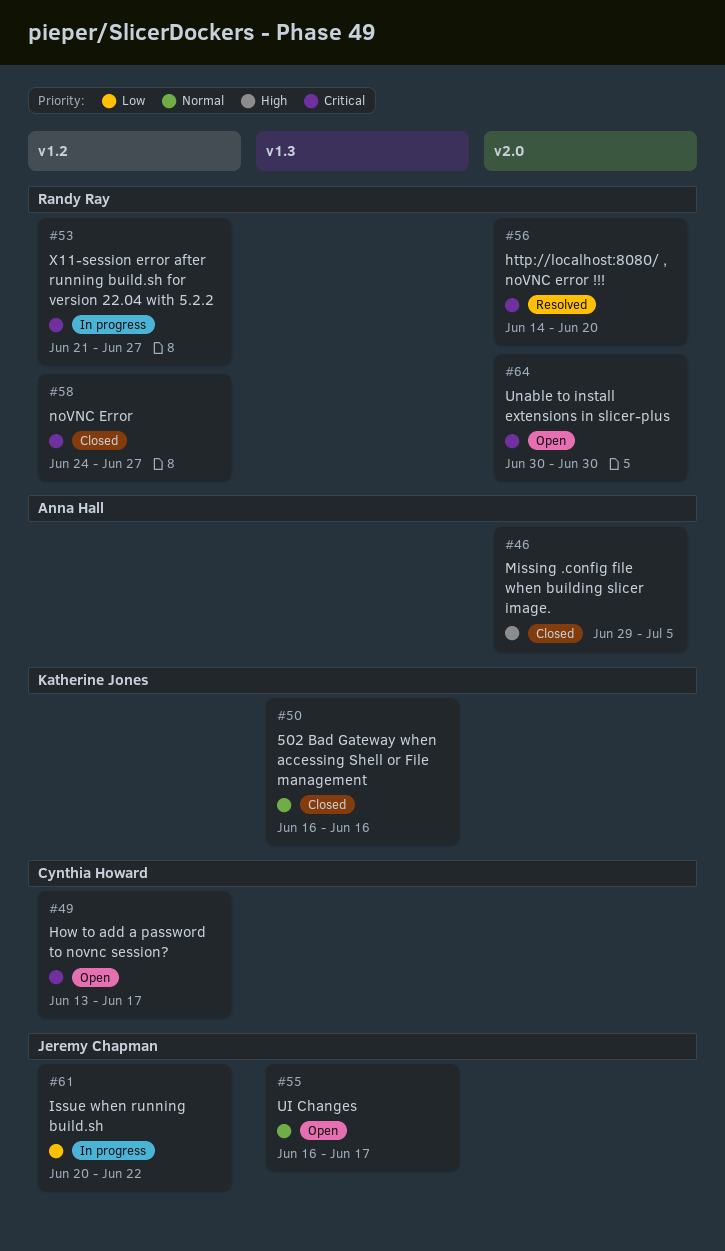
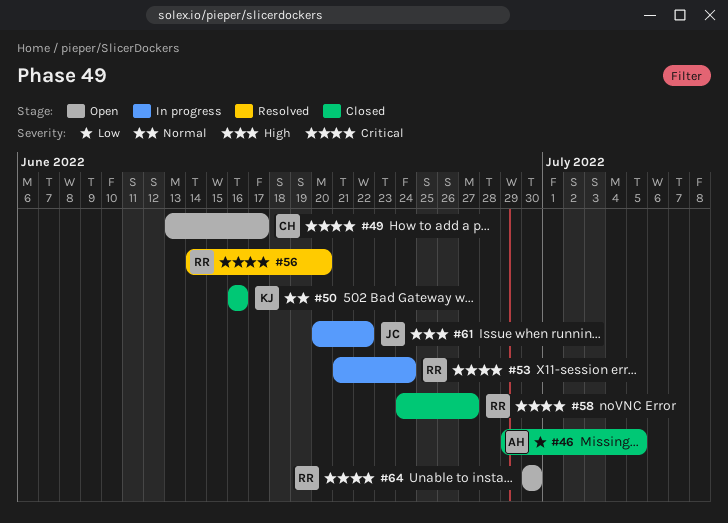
#46, priority: High -> Low
#53, due: Jun 27 -> Jun 24
#55: present -> none
#61, priority: Low -> High

